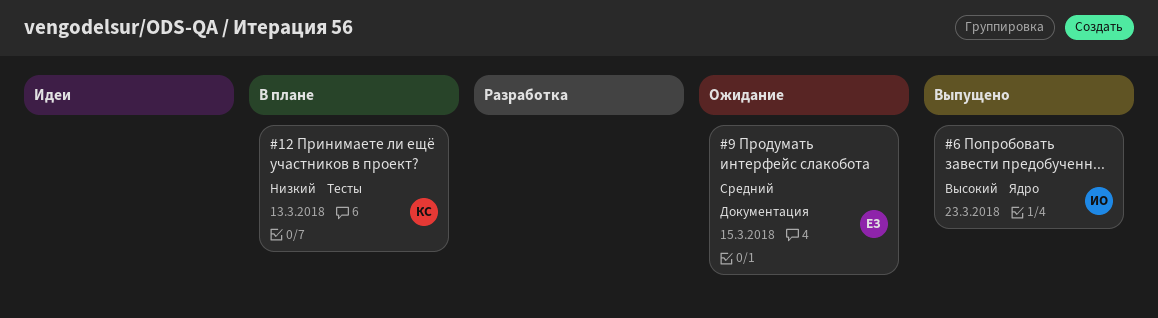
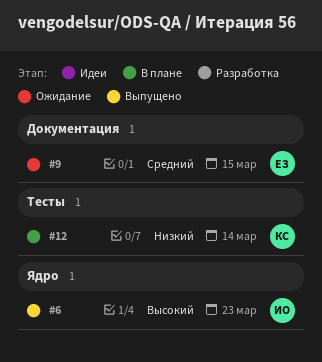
#12, due: Mar 13 -> Mar 14

